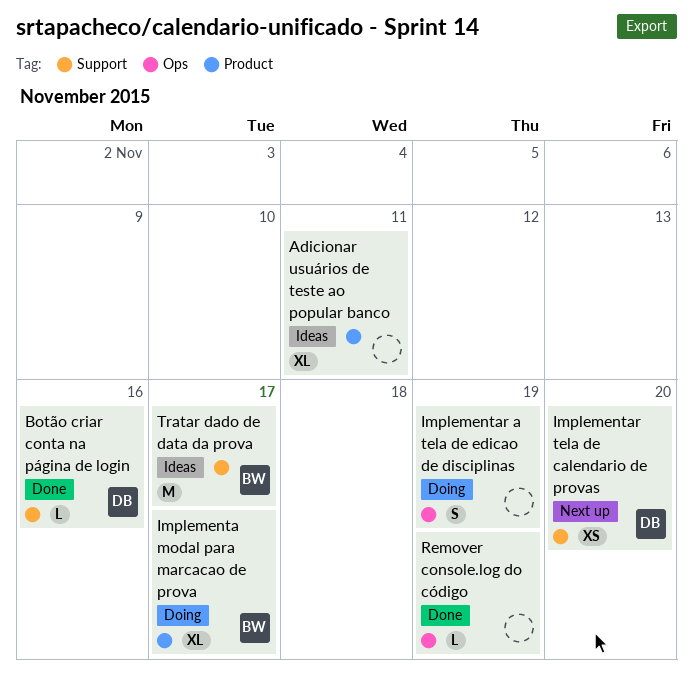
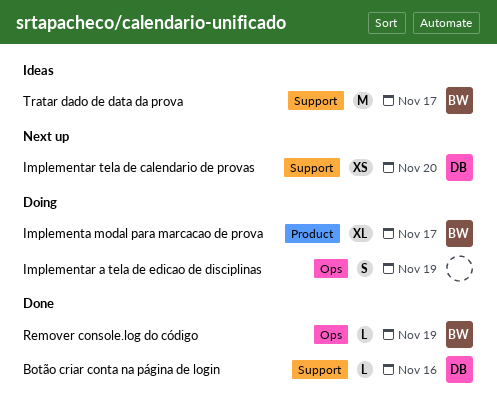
Adicionar usuários de teste ao popular banco: present -> none
Remover console.log do código, owner: none -> BW

